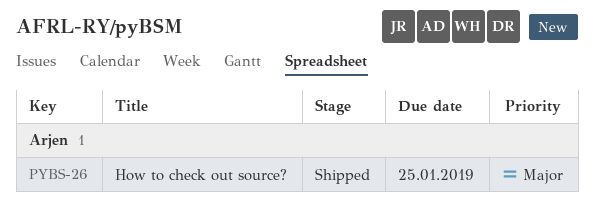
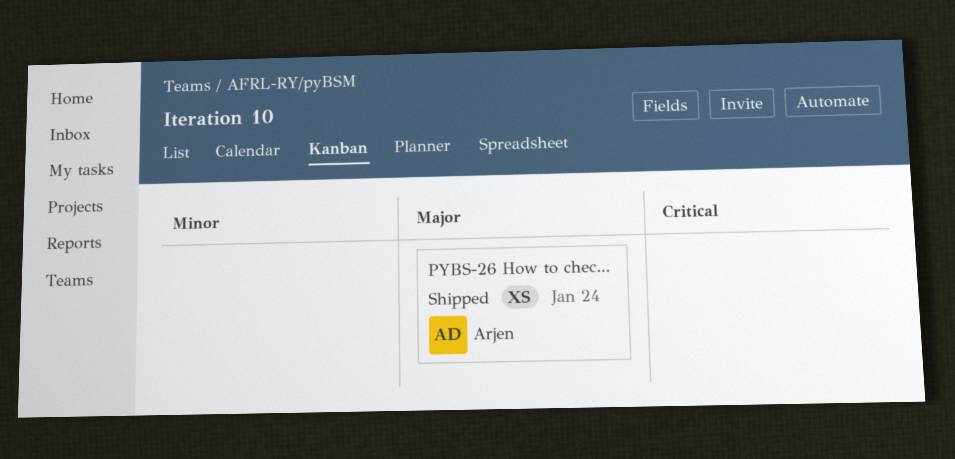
PYBS-26, due: Jan 25 -> Jan 24

